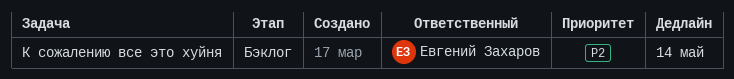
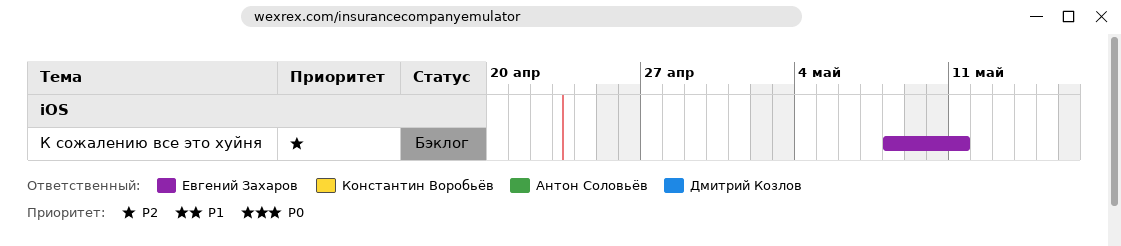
К сожалению все это хуйня, due: May 14 -> May 11

